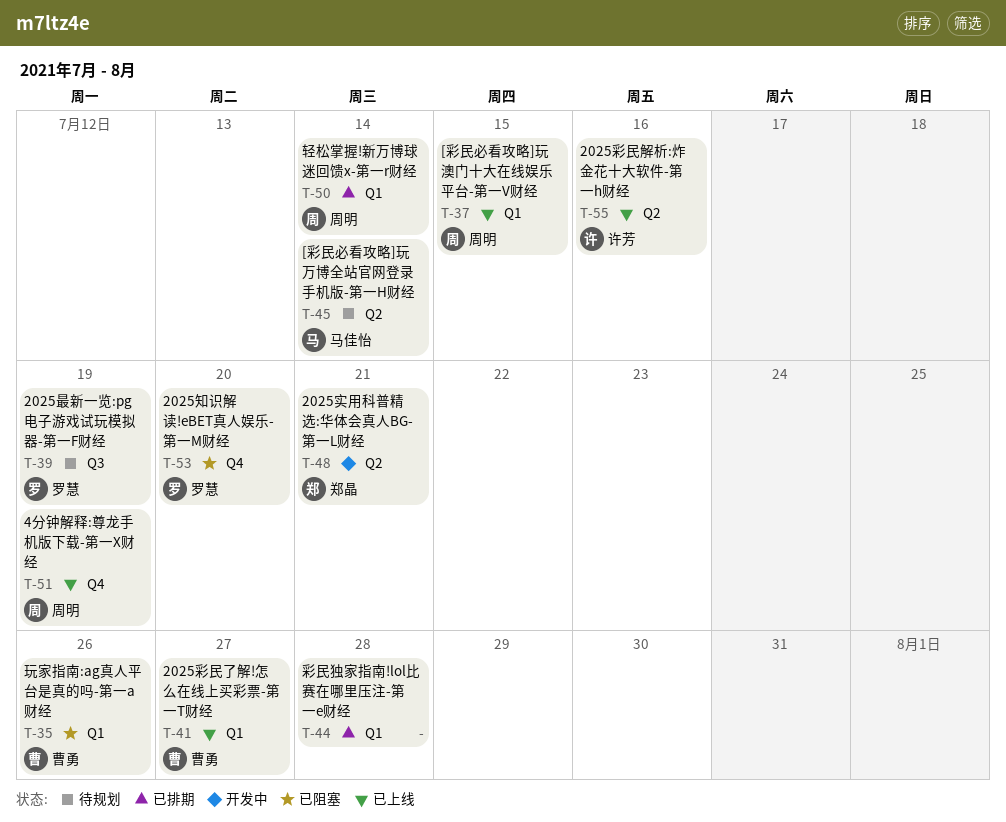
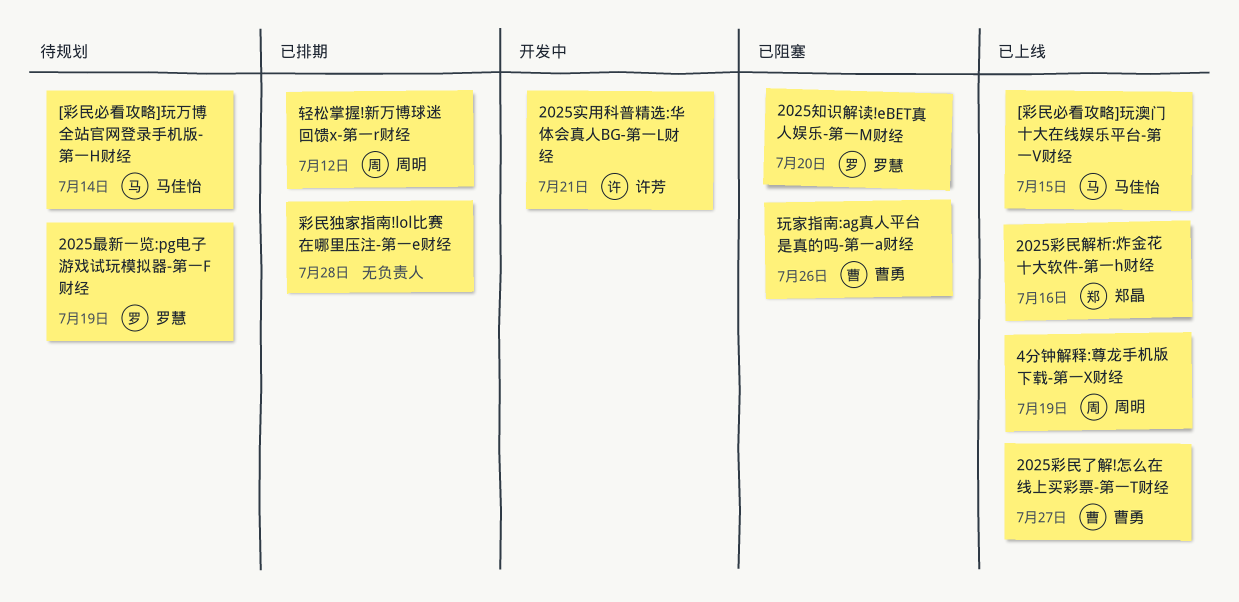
2025实用科普精选:华体会真人BG-第一L财经, owner: 郑晶 -> 许芳
2025彩民解析:炸金花十大软件-第一h财经, owner: 许芳 -> 郑晶
[彩民必看攻略]玩澳门十大在线娱乐平台-第一V财经, owner: 周明 -> 马佳怡
轻松掌握!新万博球迷回馈x-第一r财经, due: Jul 14 -> Jul 12

